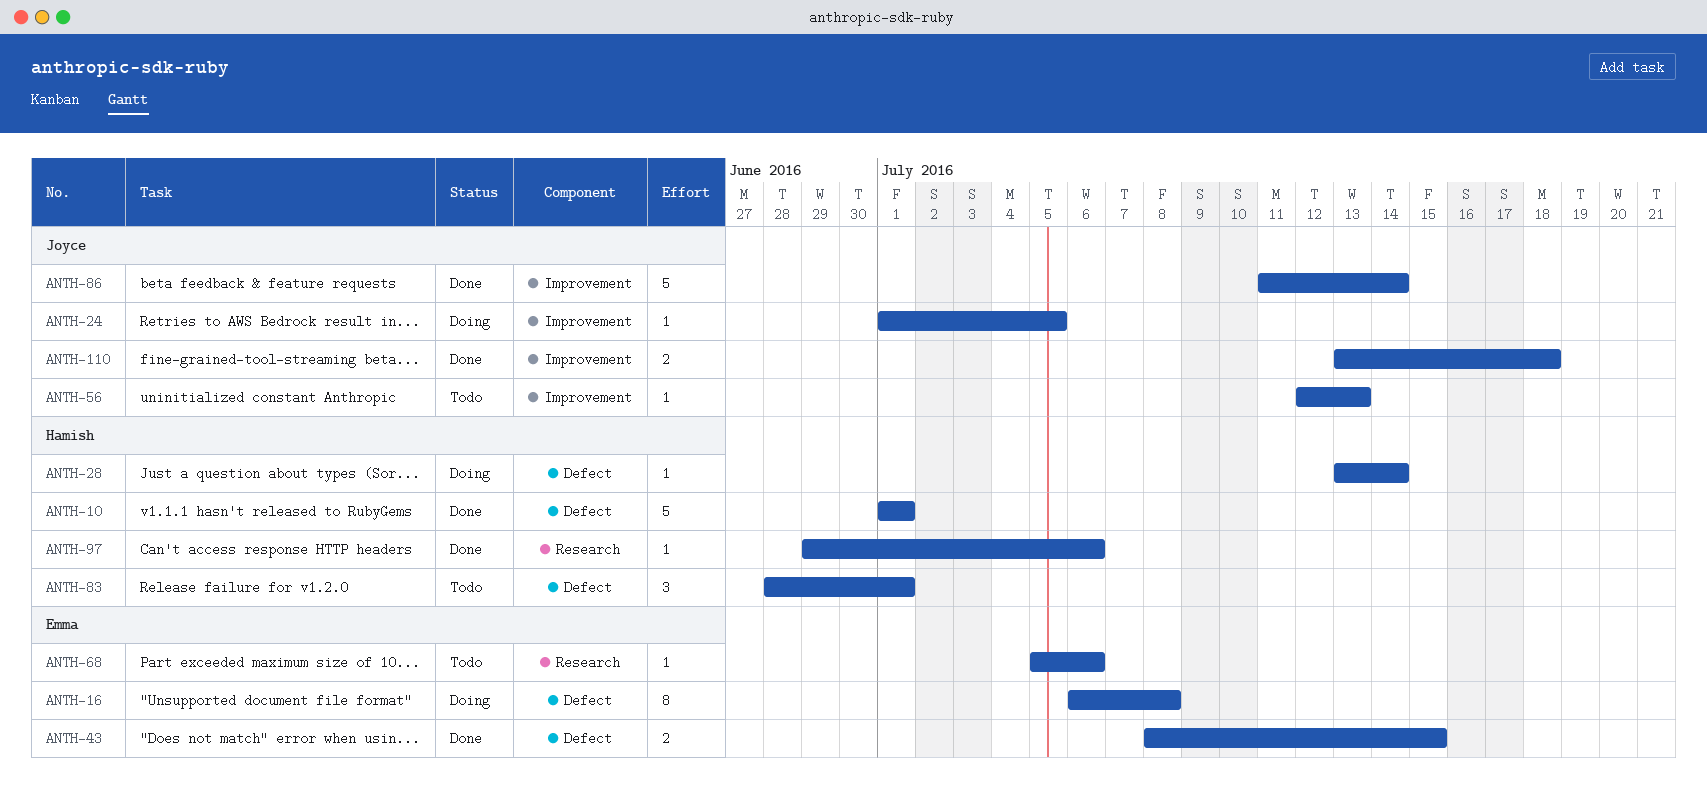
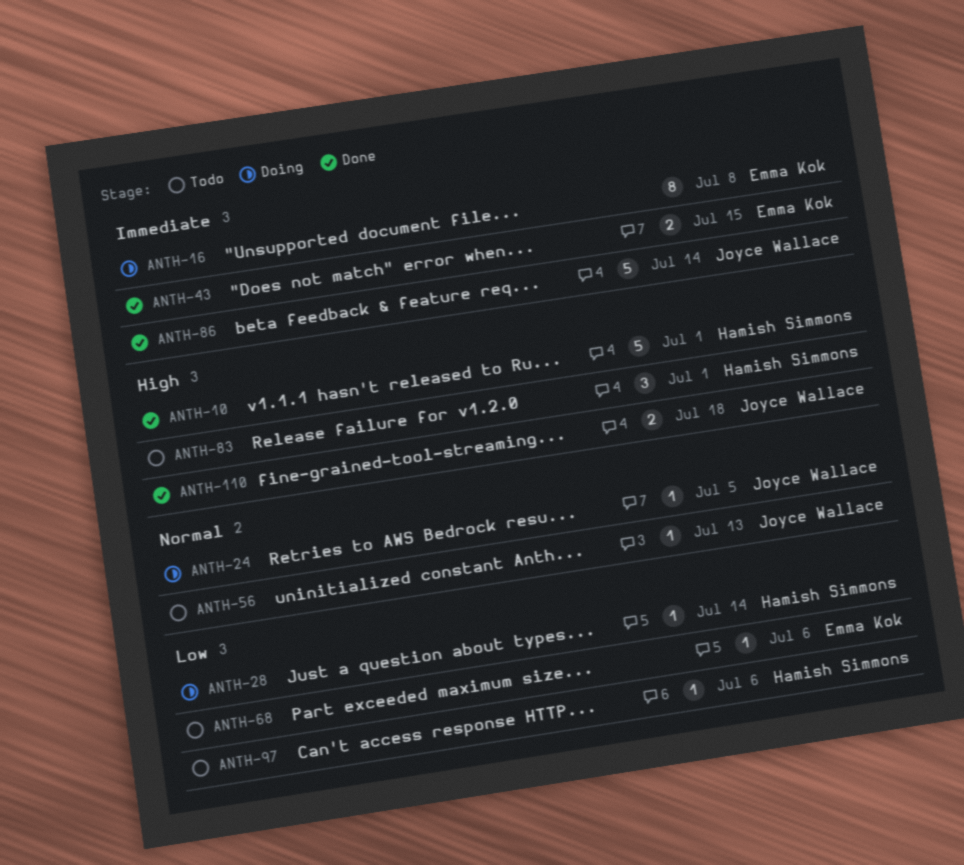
ANTH-97, status: Done -> Todo

